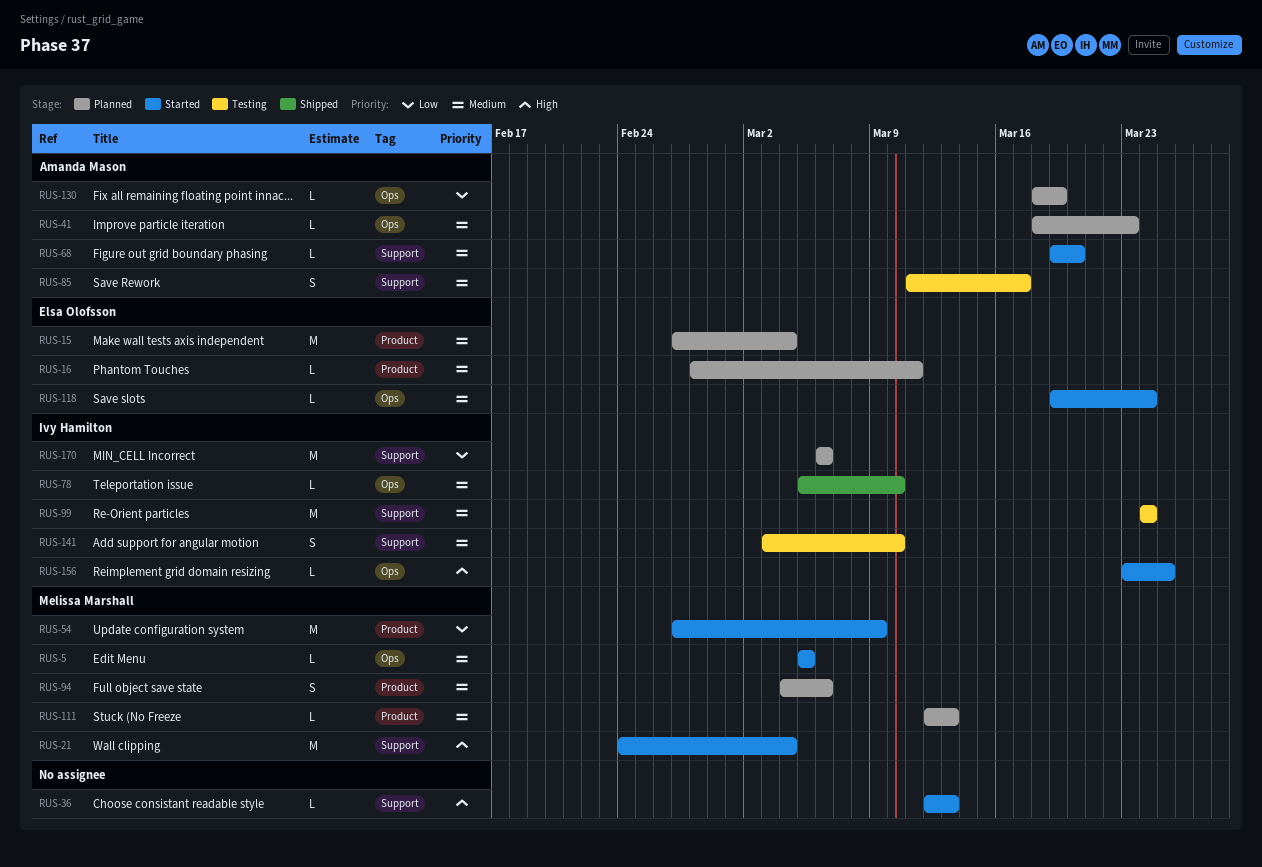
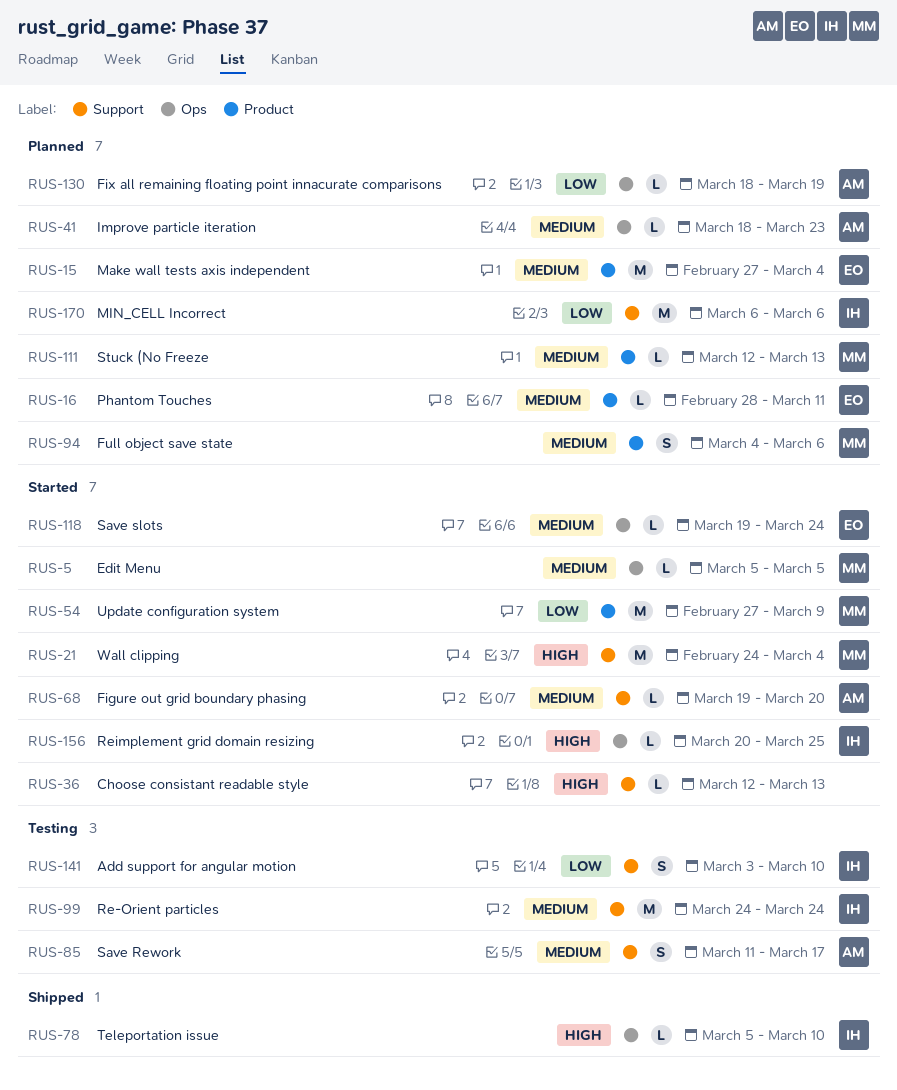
RUS-78, priority: Medium -> High
RUS-141, priority: Medium -> Low
RUS-156, start: Mar 23 -> Mar 20

